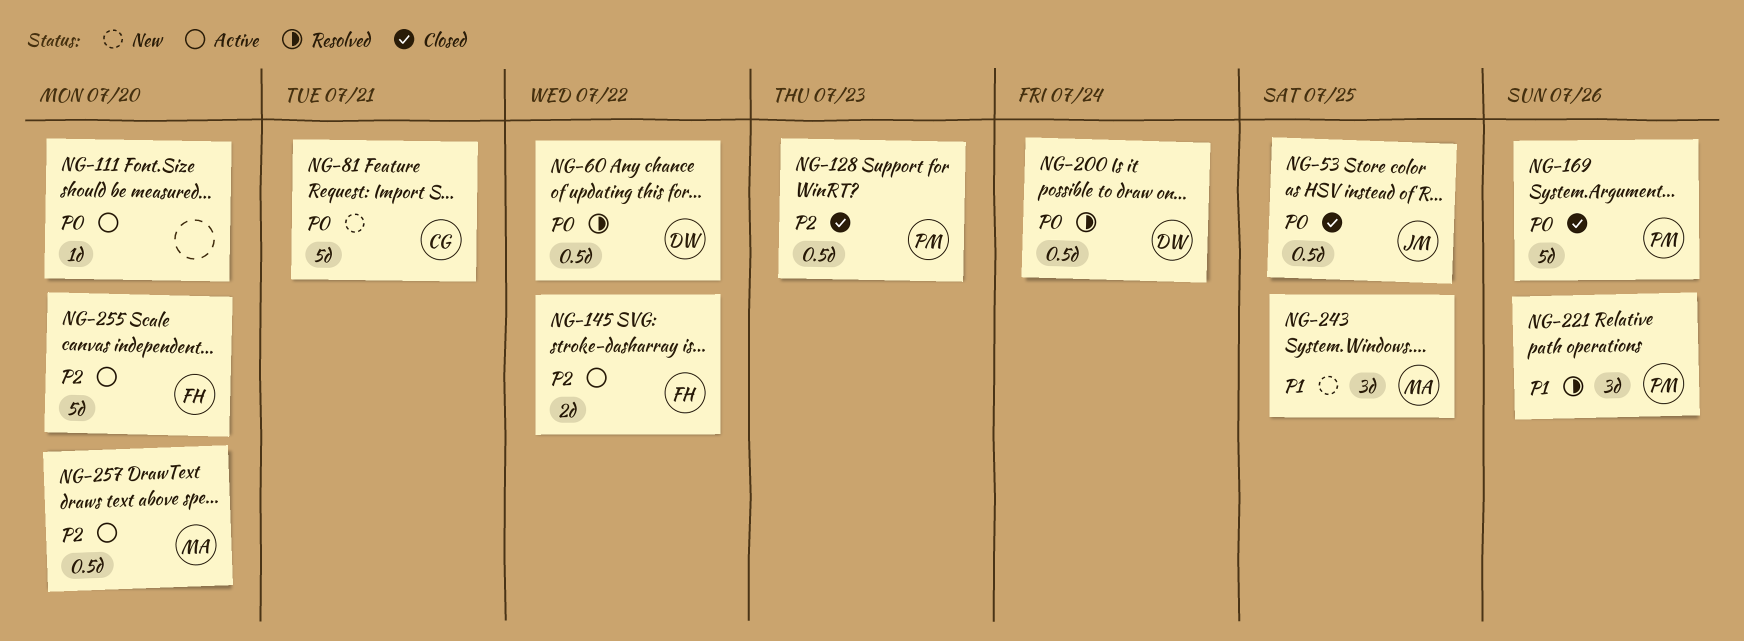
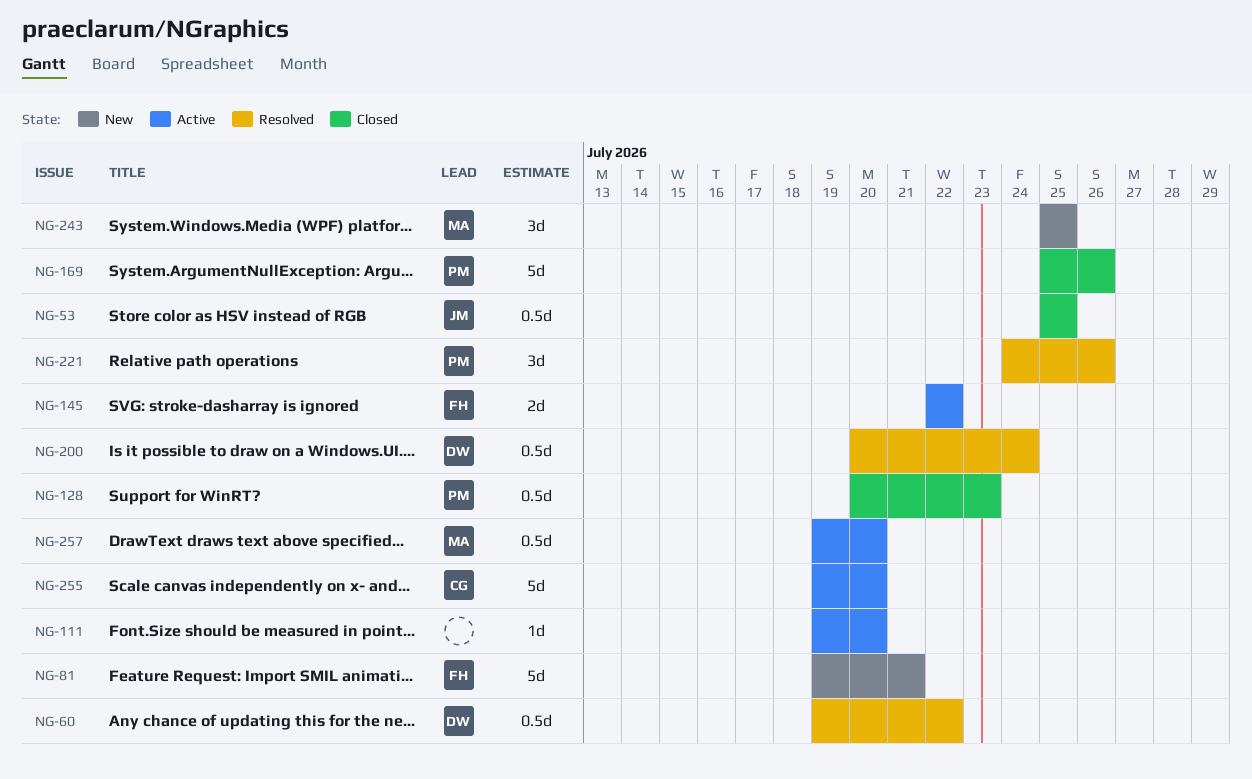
NG-81, owner: CG -> FH
NG-255, owner: FH -> CG

